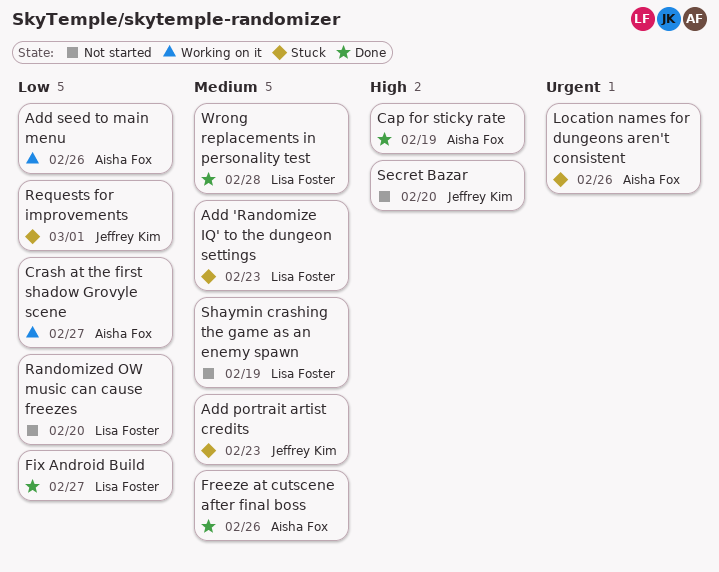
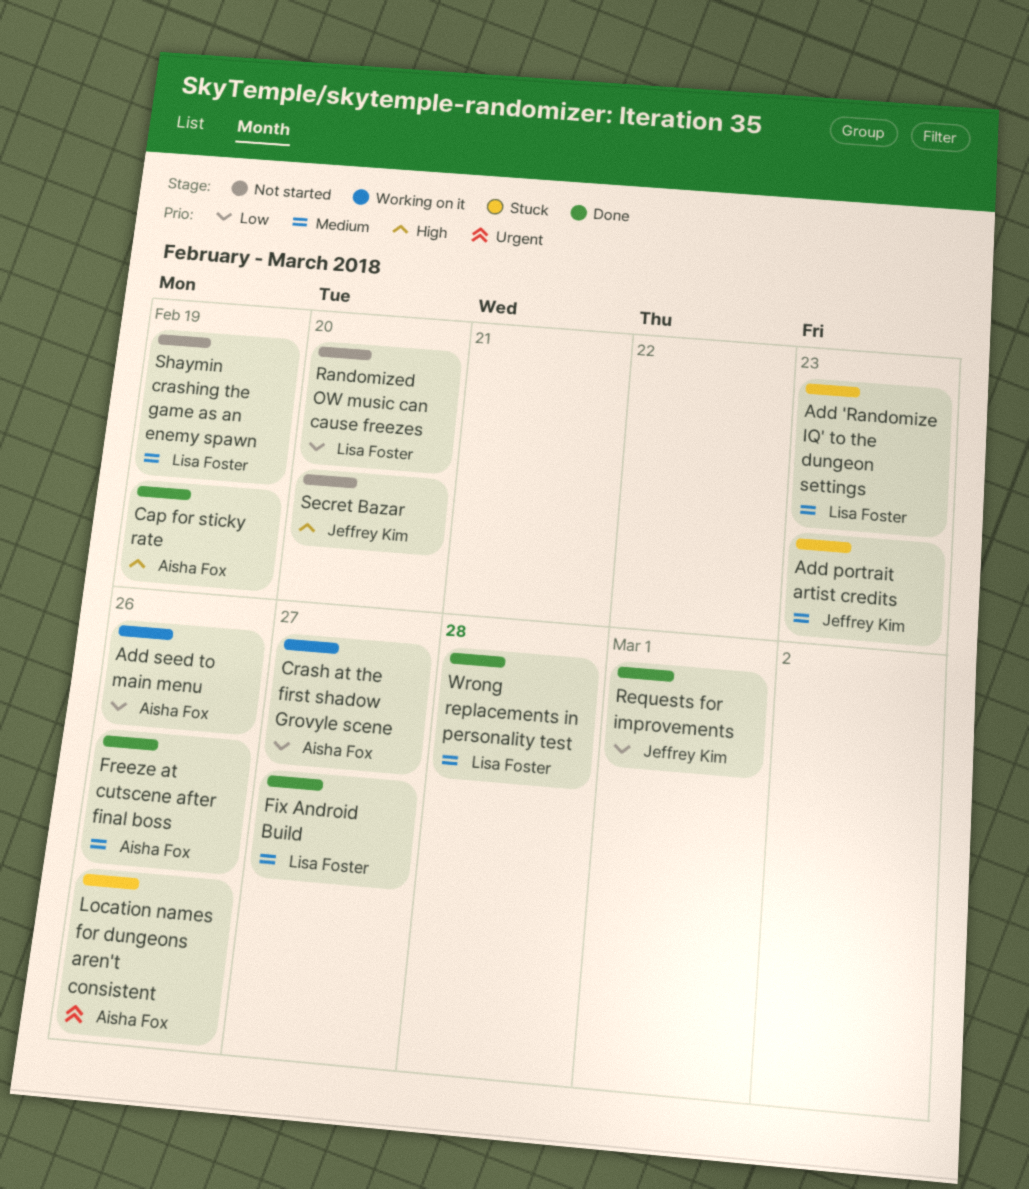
Fix Android Build, priority: Low -> Medium
Requests for improvements, status: Stuck -> Done

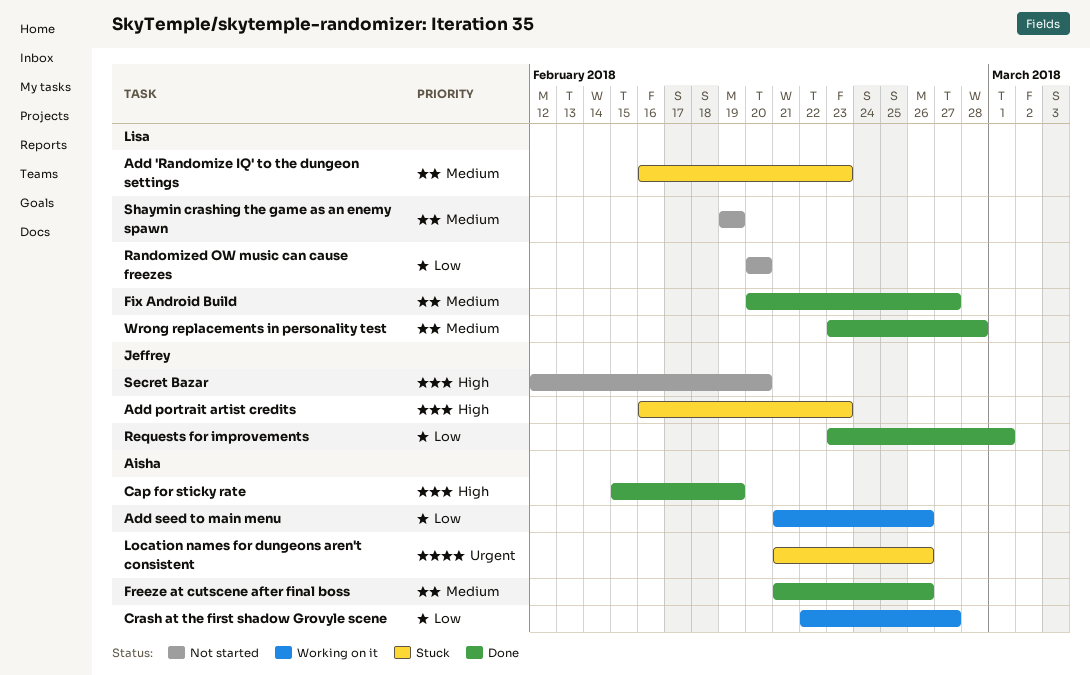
Add portrait artist credits, priority: Medium -> High

